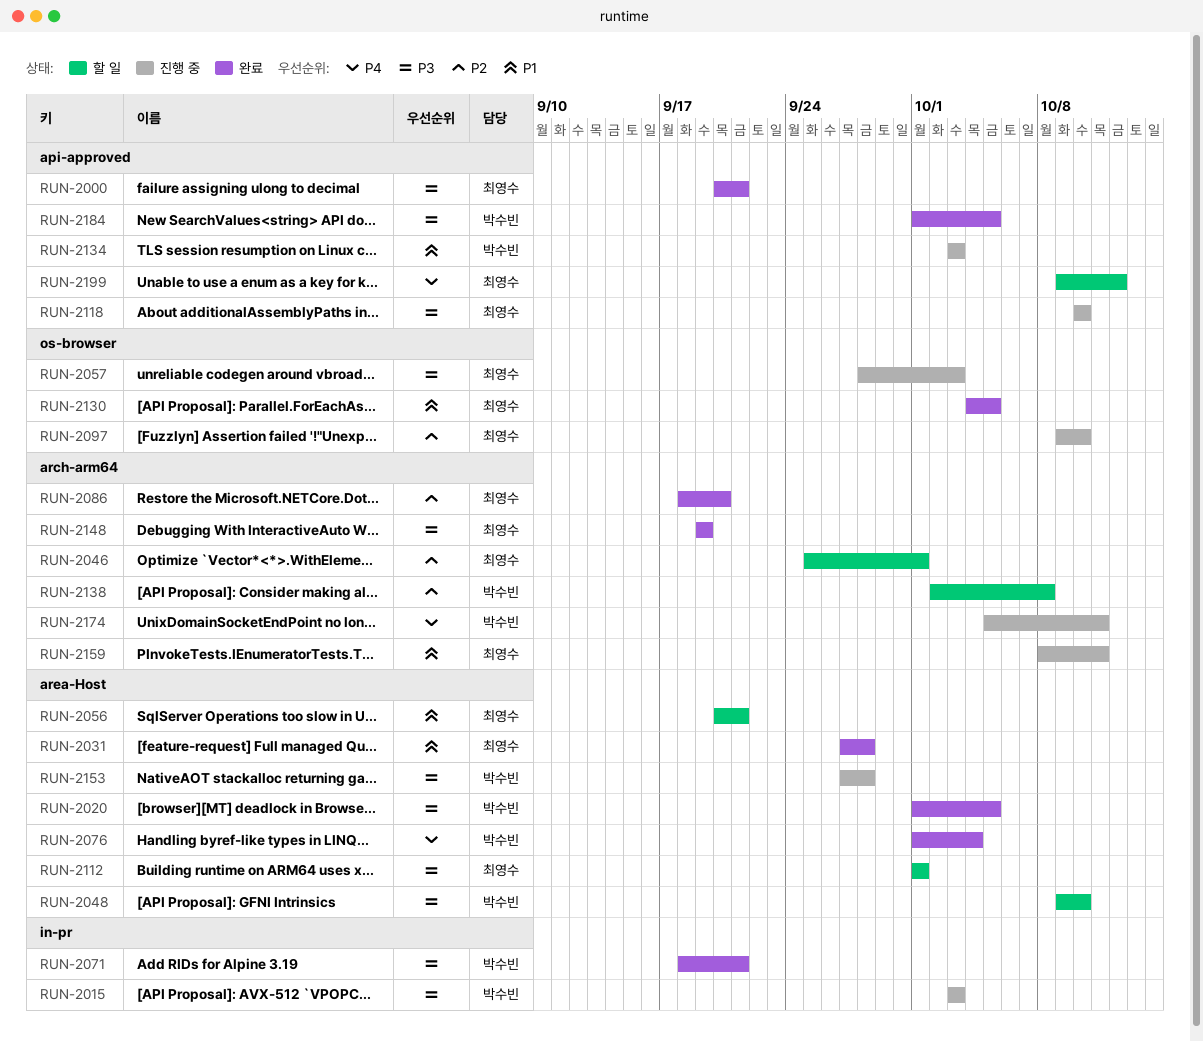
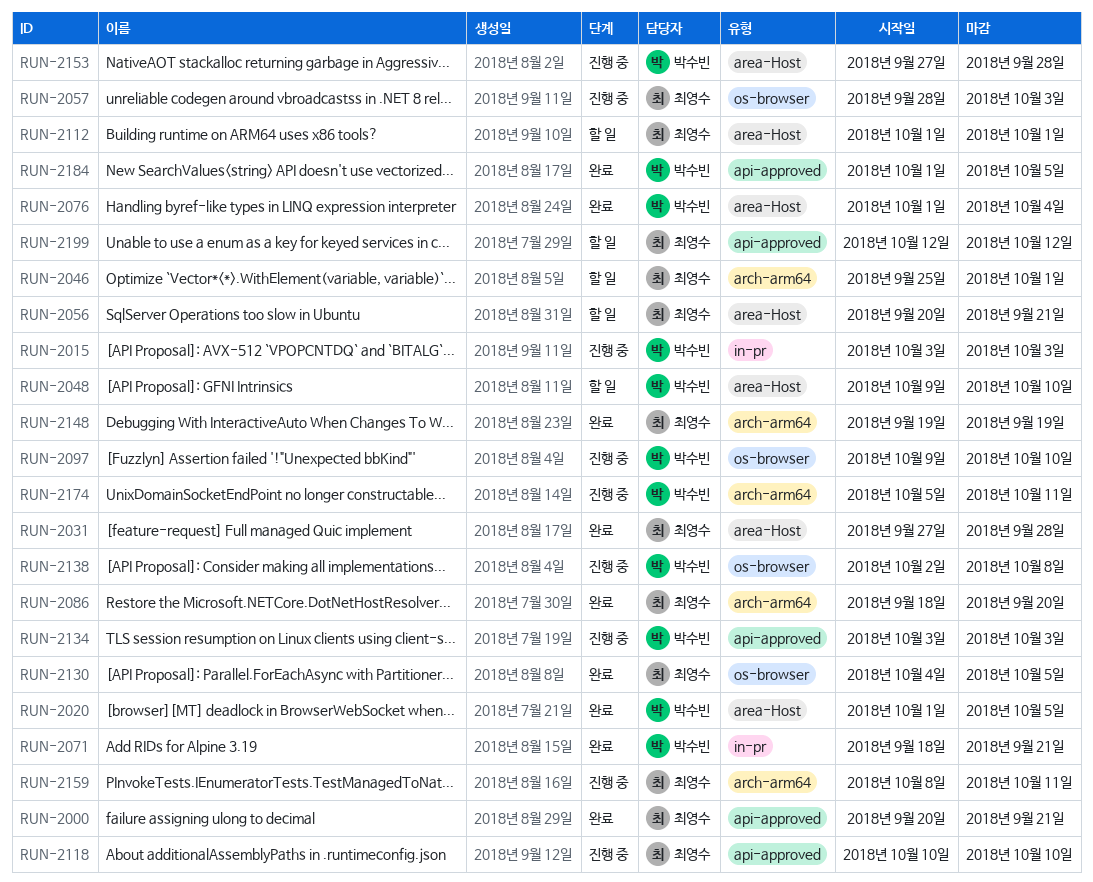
RUN-2097, owner: 최영수 -> 박수빈
RUN-2138, status: 할 일 -> 진행 중
RUN-2138, label: arch-arm64 -> os-browser
RUN-2199, start: Oct 9 -> Oct 12

